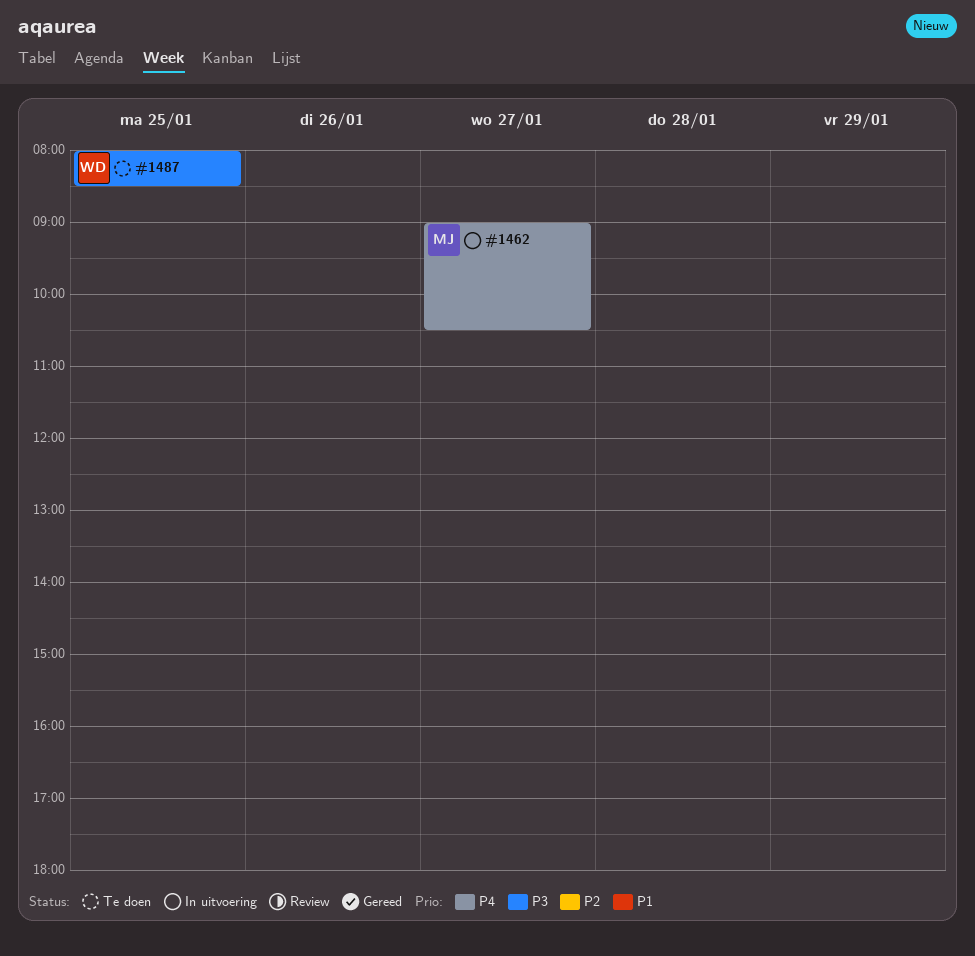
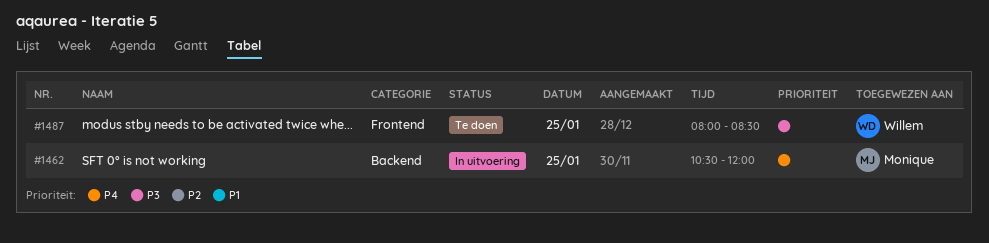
#1462, day: Jan 27 -> Jan 25
#1462, begins: 09:00 -> 10:30
#1462, ends: 10:30 -> 12:00

